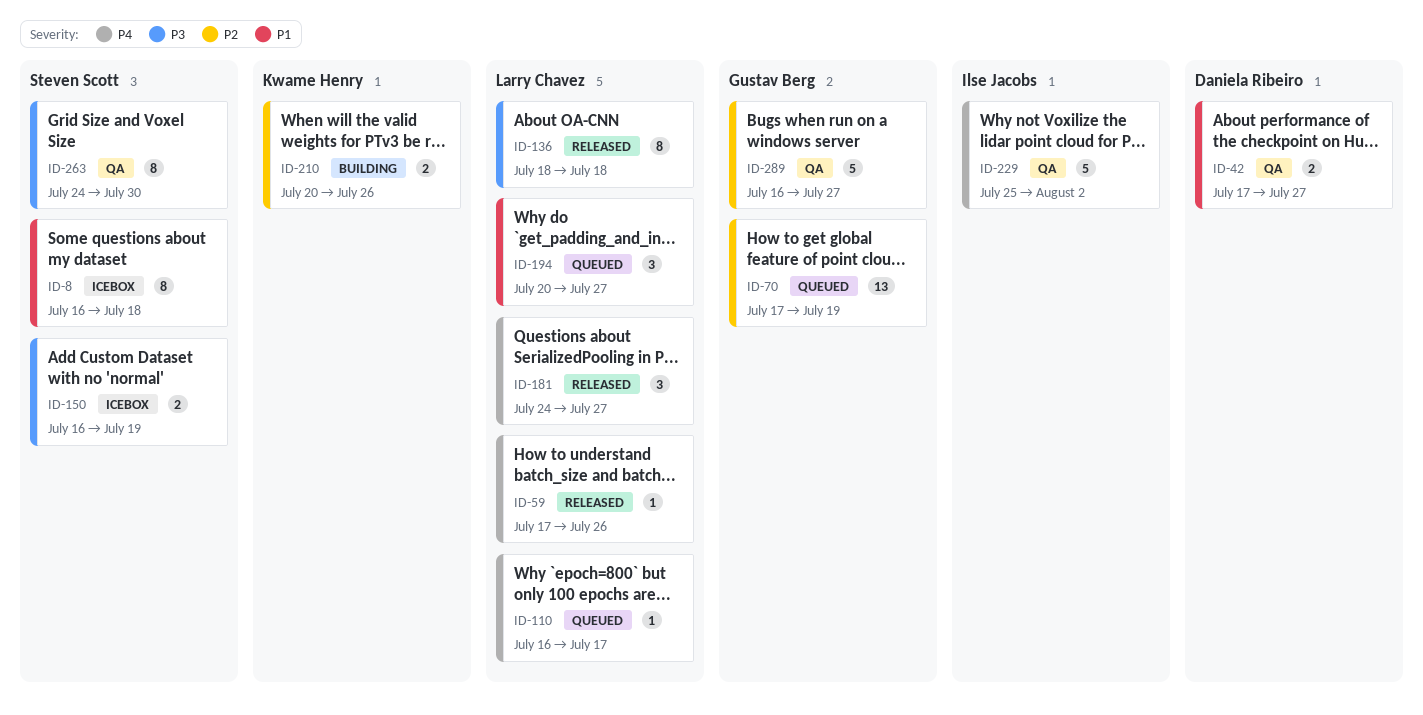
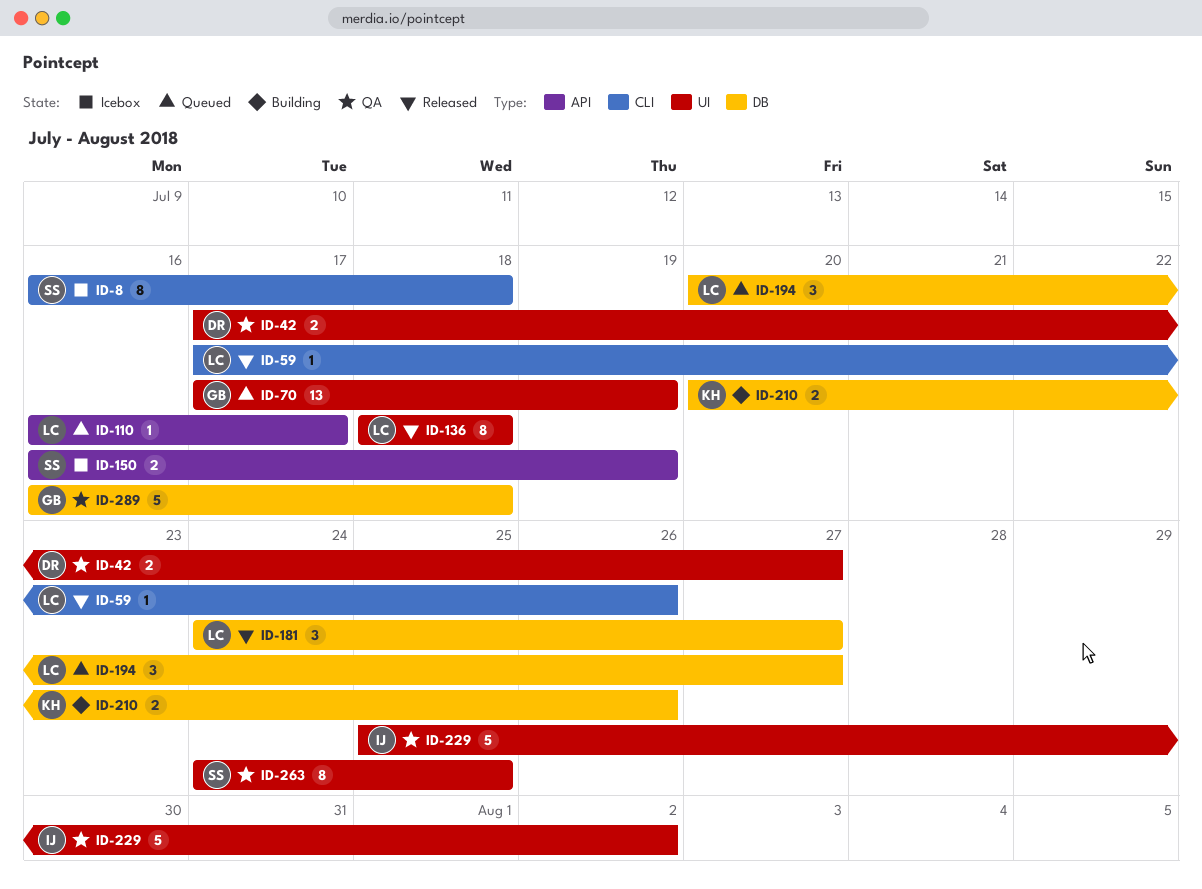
ID-263, due: Jul 30 -> Jul 25
ID-289, due: Jul 27 -> Jul 18

